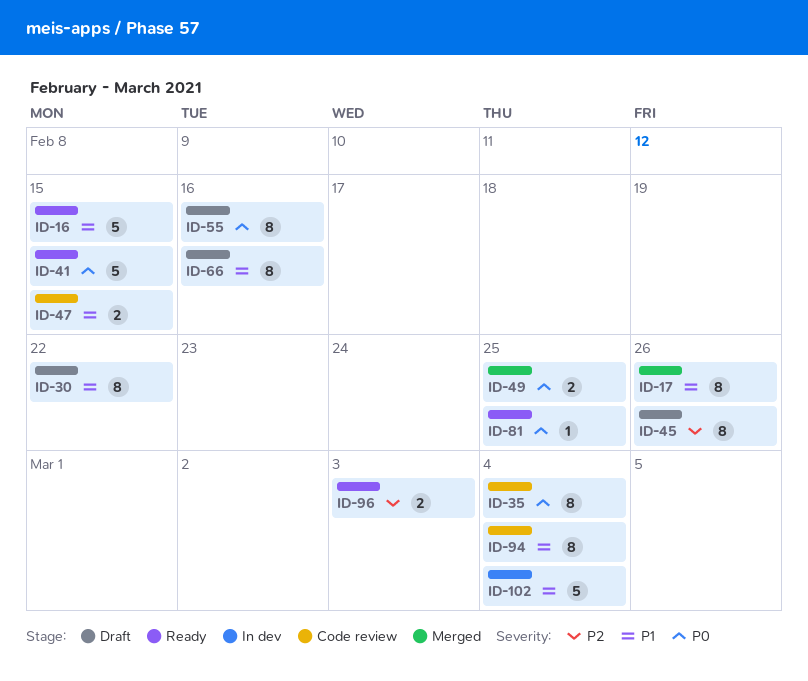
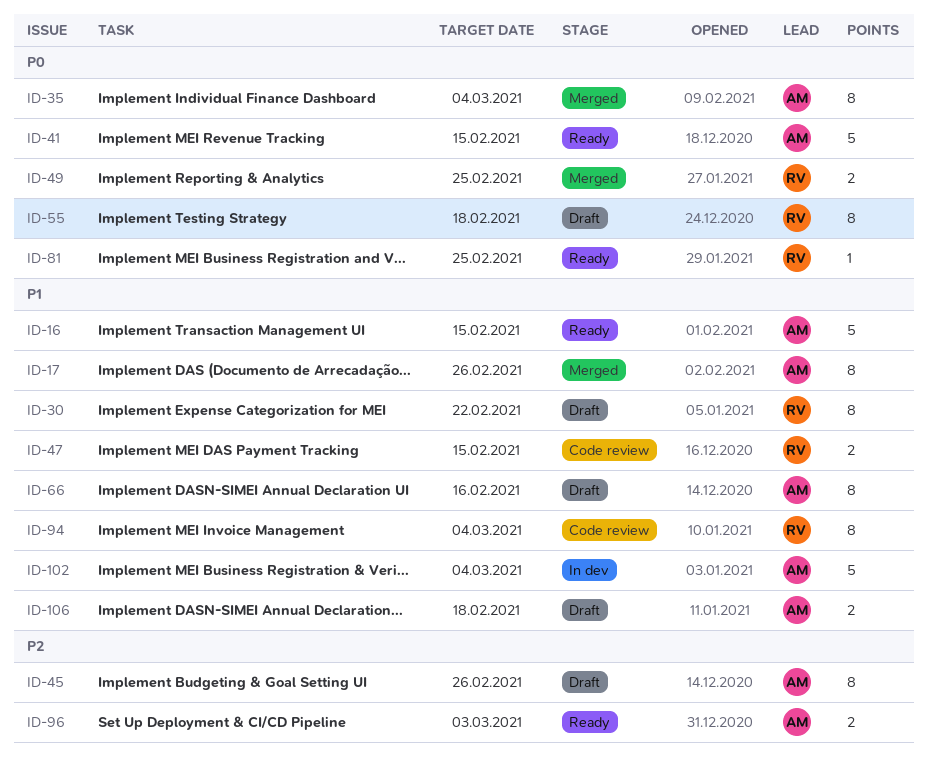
ID-35, status: Code review -> Merged
ID-55, due: Feb 16 -> Feb 18
ID-106: none -> present

